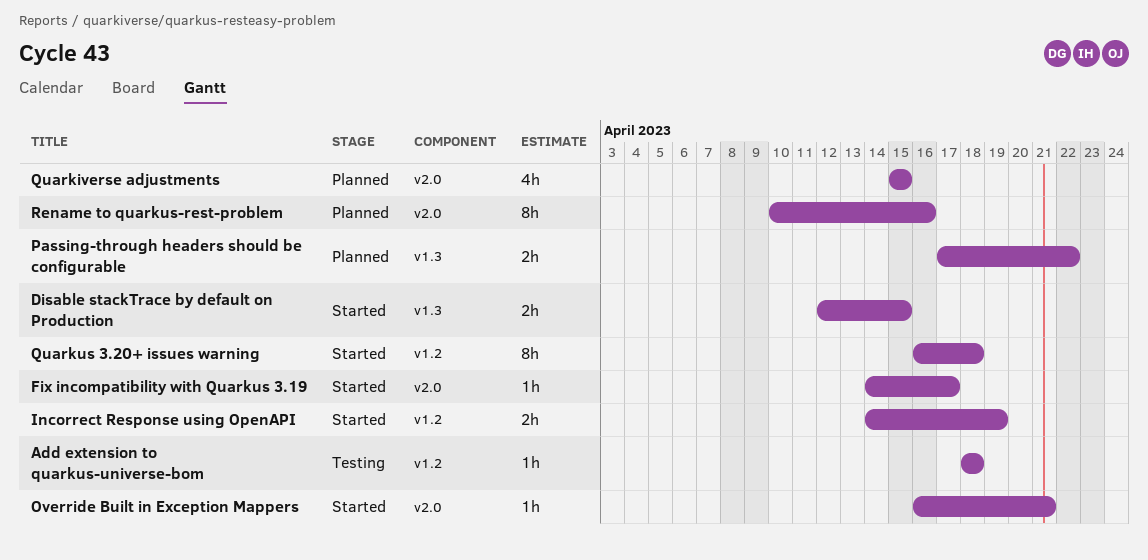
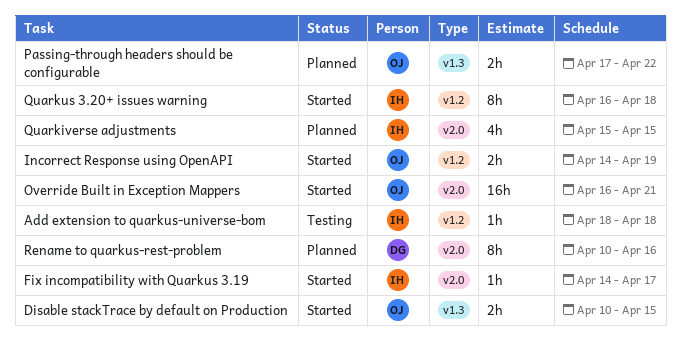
Disable stackTrace by default on Production, start: Apr 12 -> Apr 10
Override Built in Exception Mappers, estimate: 1h -> 16h

